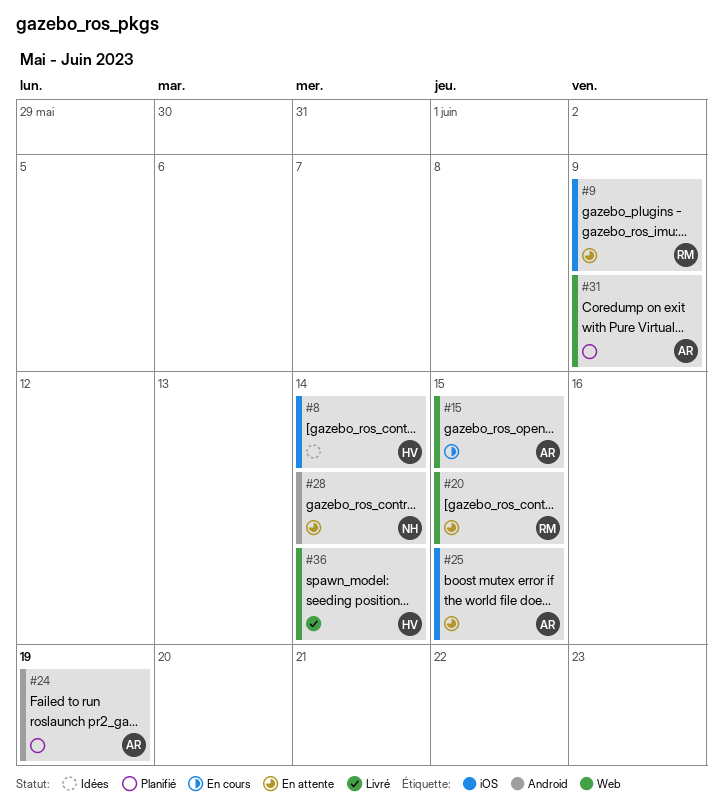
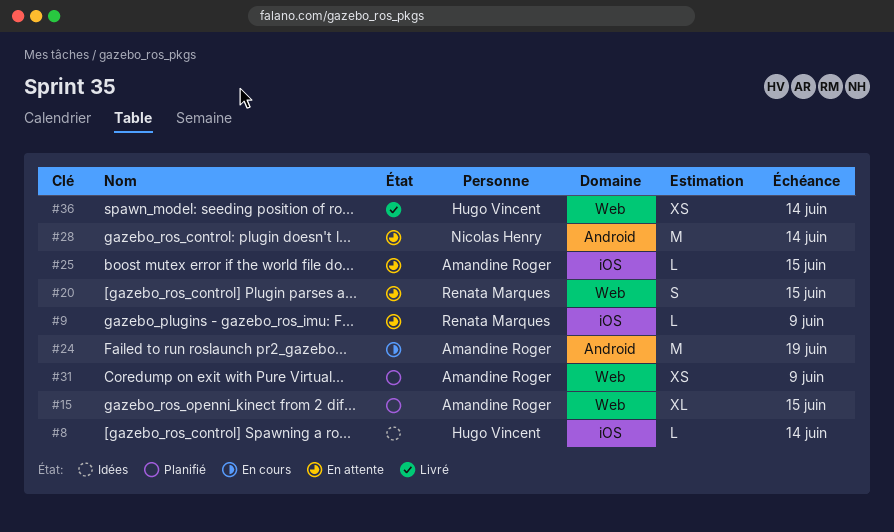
#15, status: En cours -> Planifié
#24, status: Planifié -> En cours

